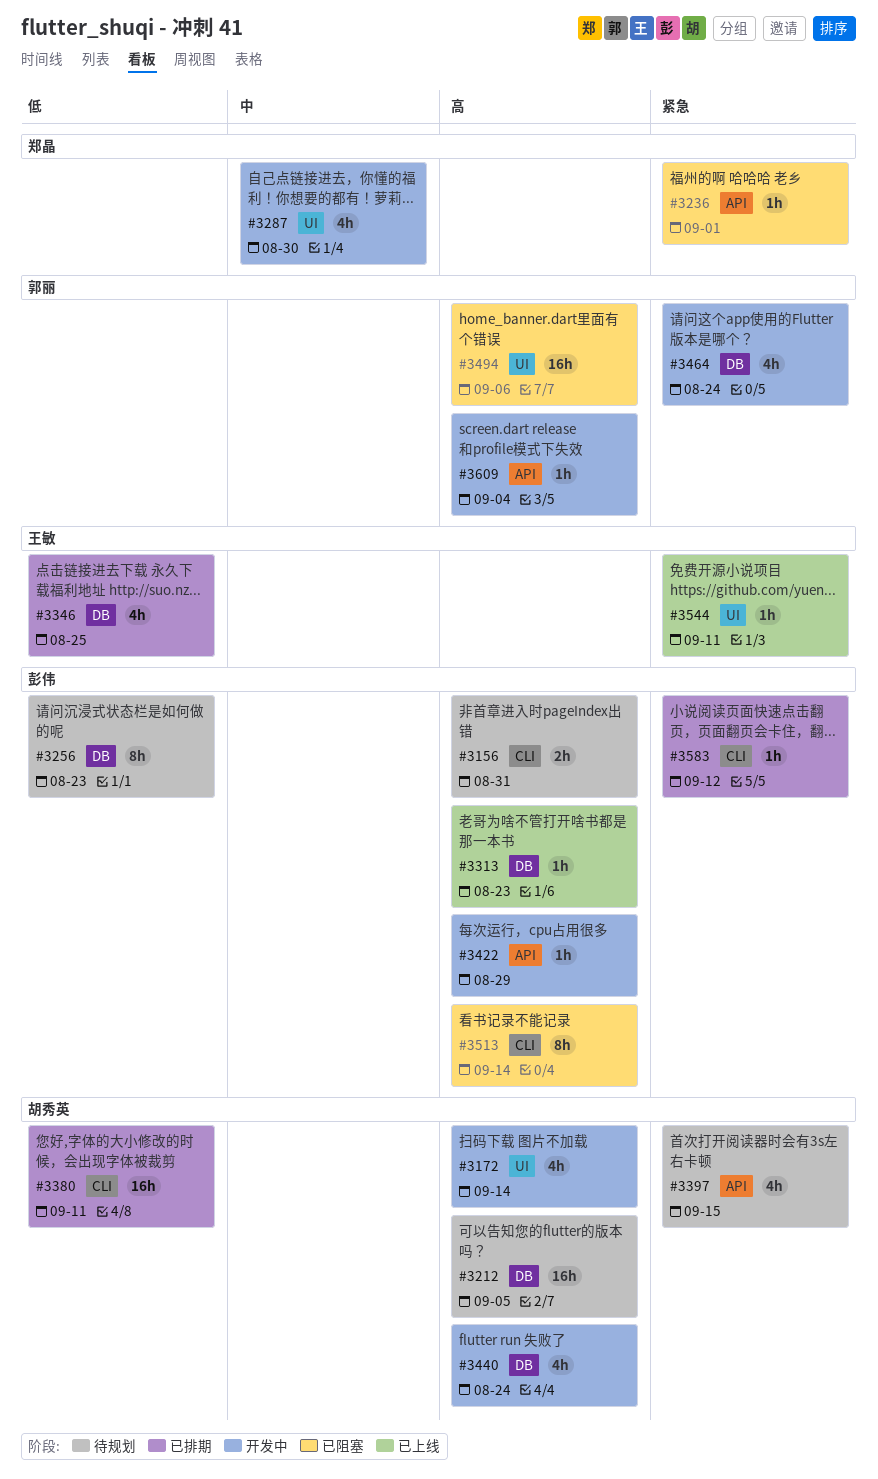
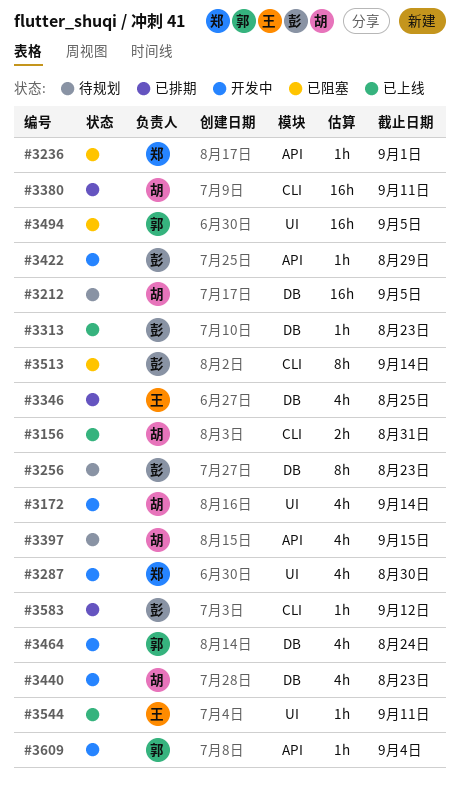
#3156, status: 待规划 -> 已上线
#3156, owner: 彭伟 -> 胡秀英
#3440, due: Aug 24 -> Aug 23
#3494, due: Sep 6 -> Sep 5

